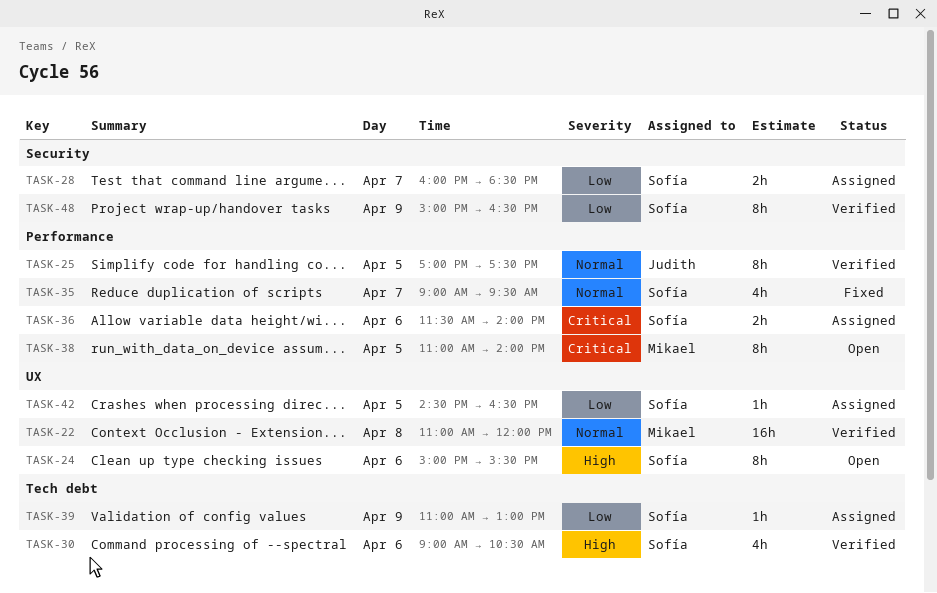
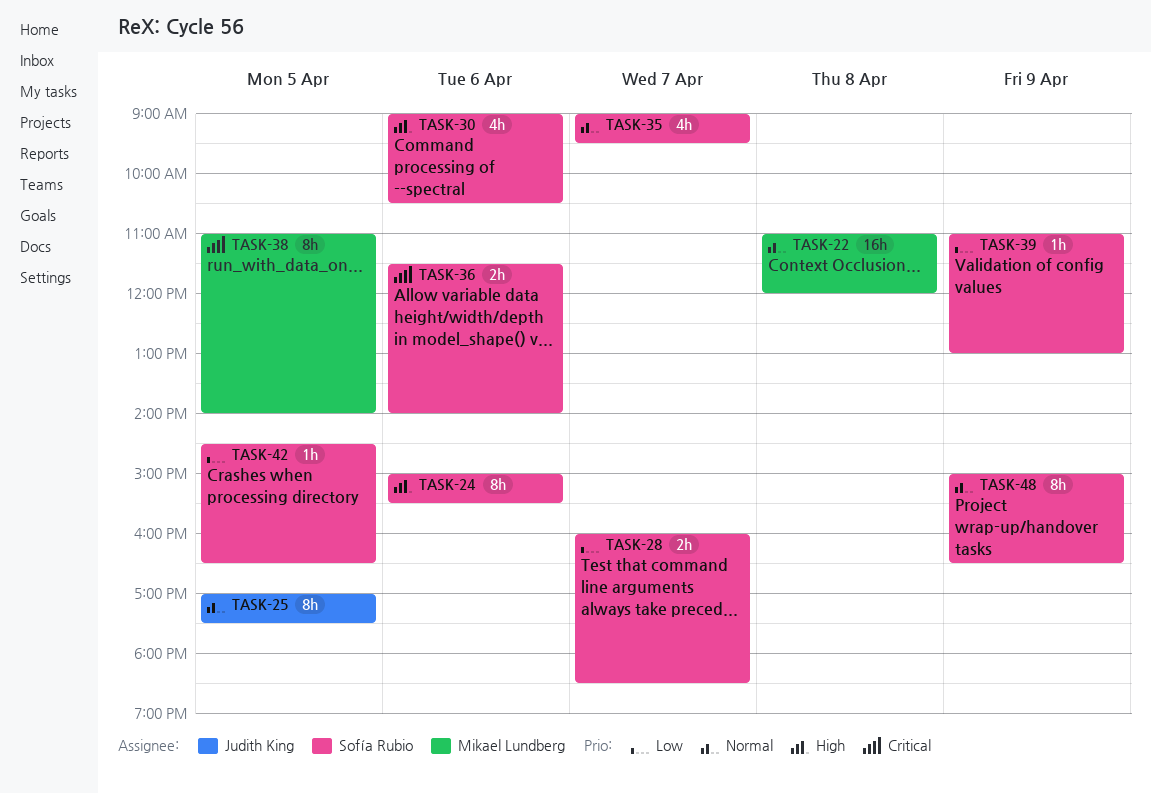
TASK-48, priority: Low -> Normal

